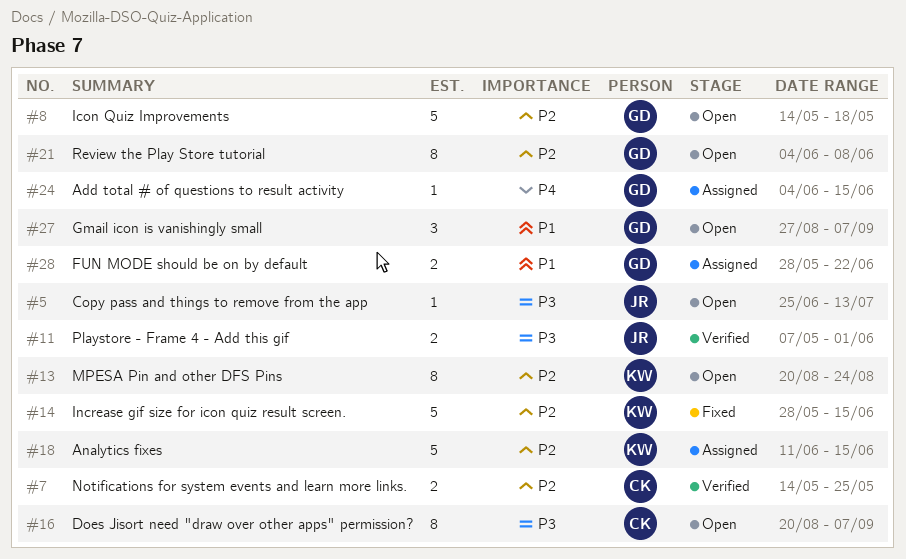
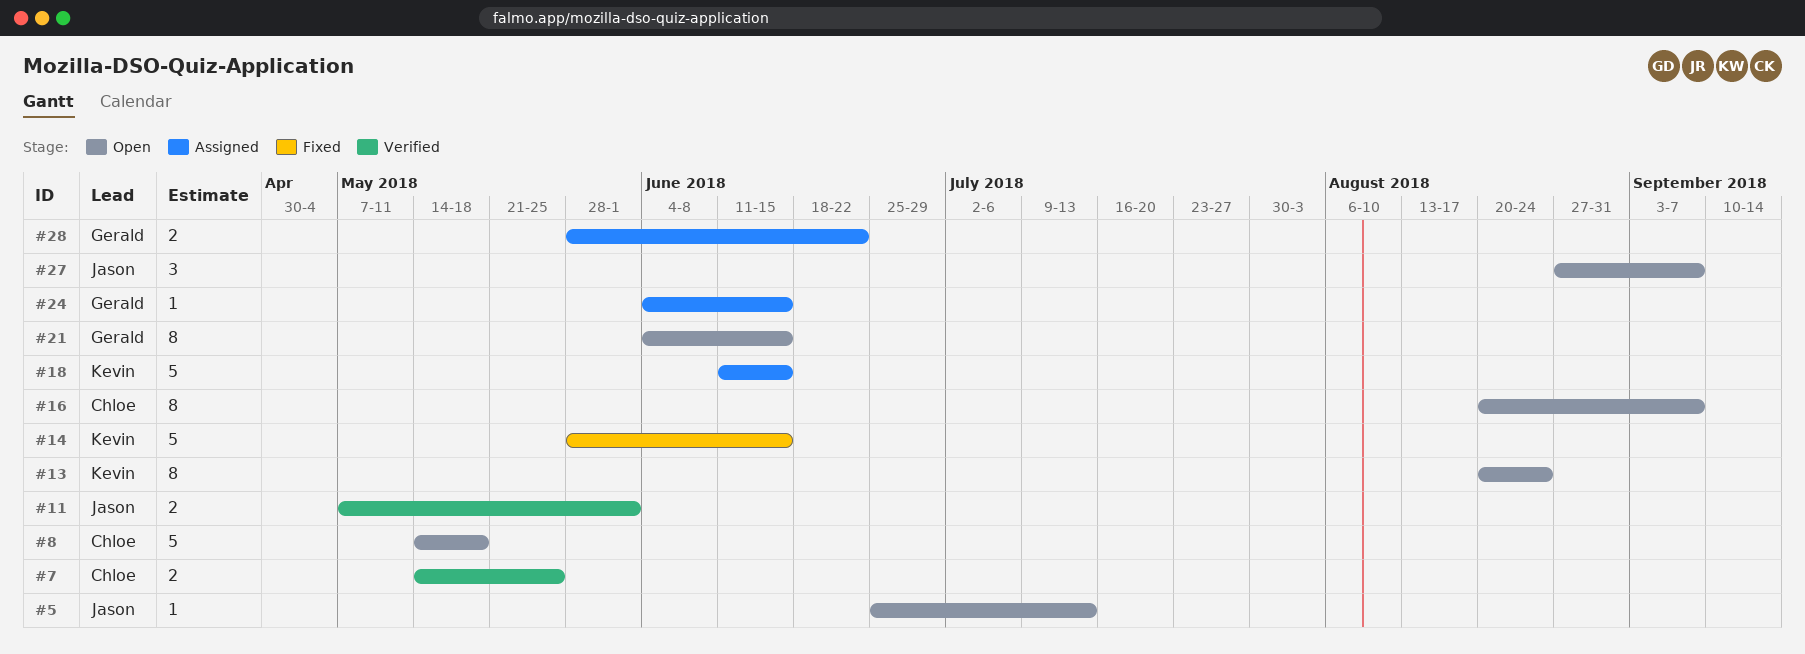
#8, owner: Gerald -> Chloe
#21, due: Jun 8 -> Jun 15
#27, owner: Gerald -> Jason

